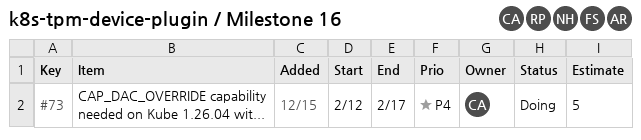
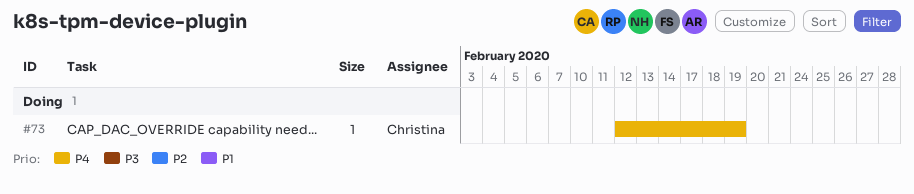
#73, estimate: 5 -> 1
#73, due: Feb 17 -> Feb 19

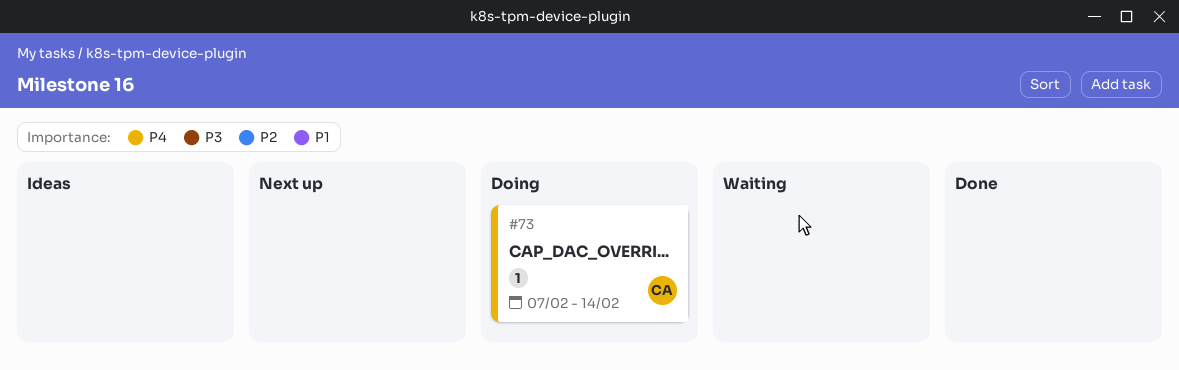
#73, start: Feb 12 -> Feb 7
#73, due: Feb 19 -> Feb 14

